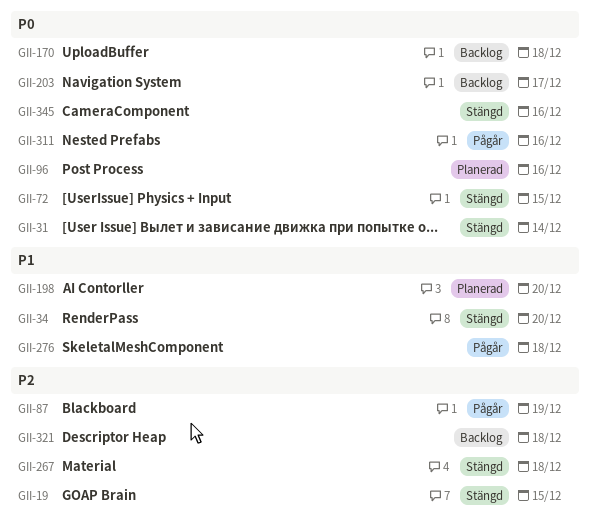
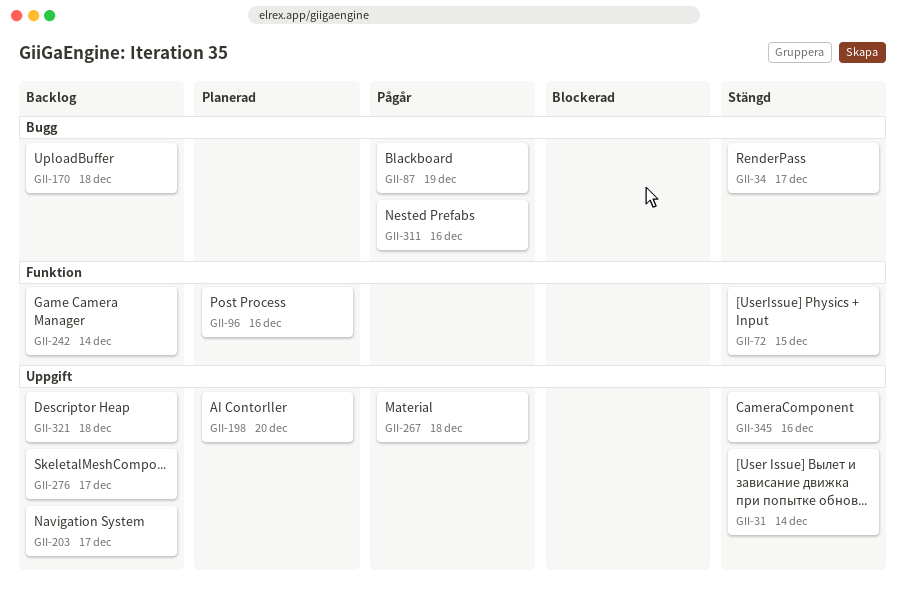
GII-19: present -> none
GII-34, due: Dec 20 -> Dec 17
GII-242: none -> present
GII-267, status: Stängd -> Pågår
GII-276, status: Pågår -> Backlog
GII-276, due: Dec 18 -> Dec 17

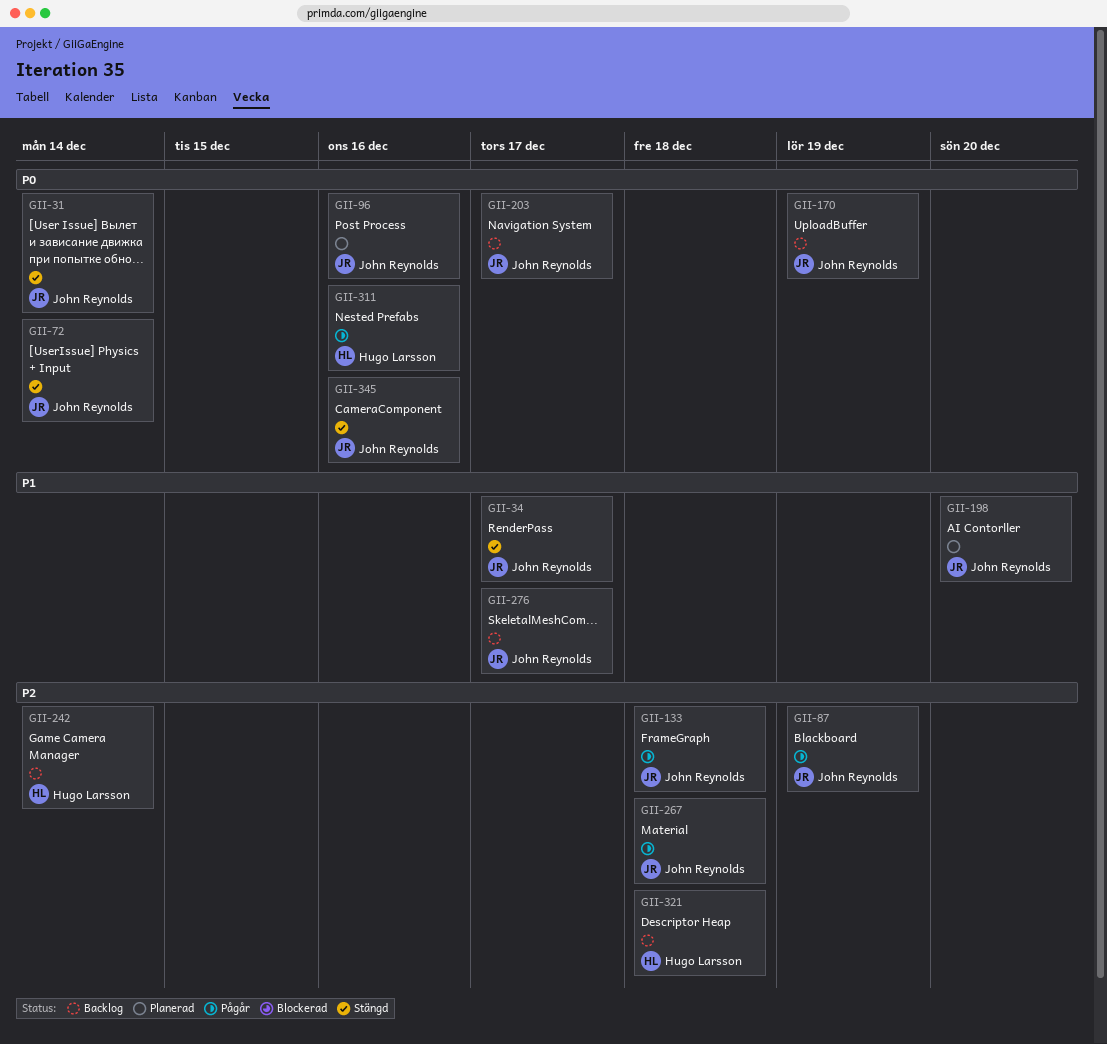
GII-72, due: Dec 15 -> Dec 14
GII-133: none -> present
GII-170, due: Dec 18 -> Dec 19

